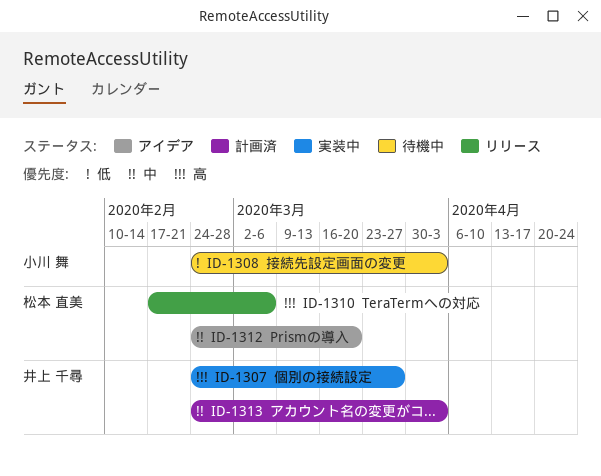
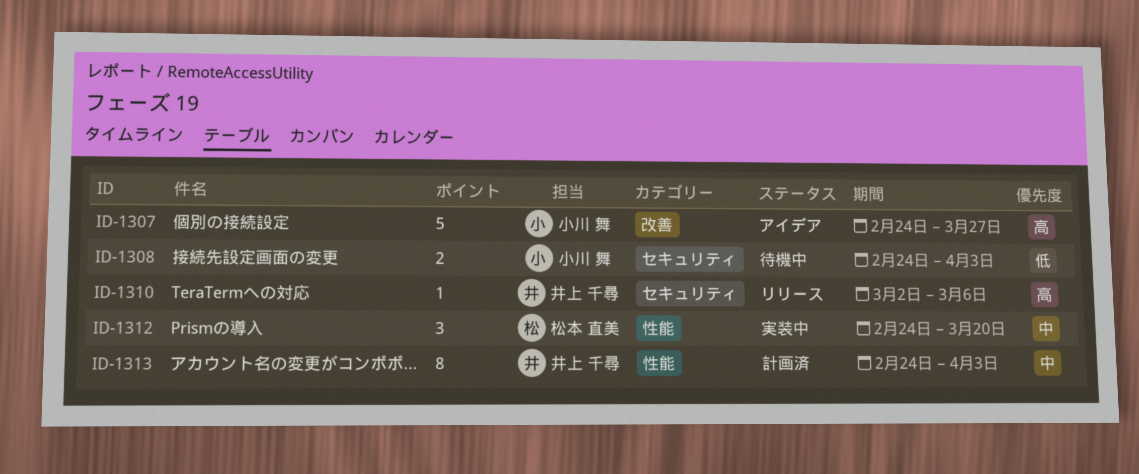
ID-1307, status: 実装中 -> アイデア
ID-1307, owner: 井上 千尋 -> 小川 舞
ID-1310, owner: 松本 直美 -> 井上 千尋
ID-1310, start: Feb 17 -> Mar 2
ID-1312, status: アイデア -> 実装中

